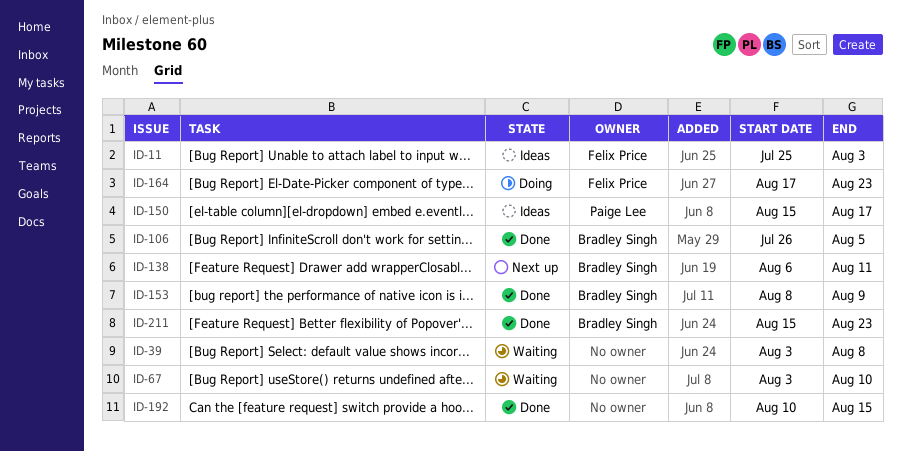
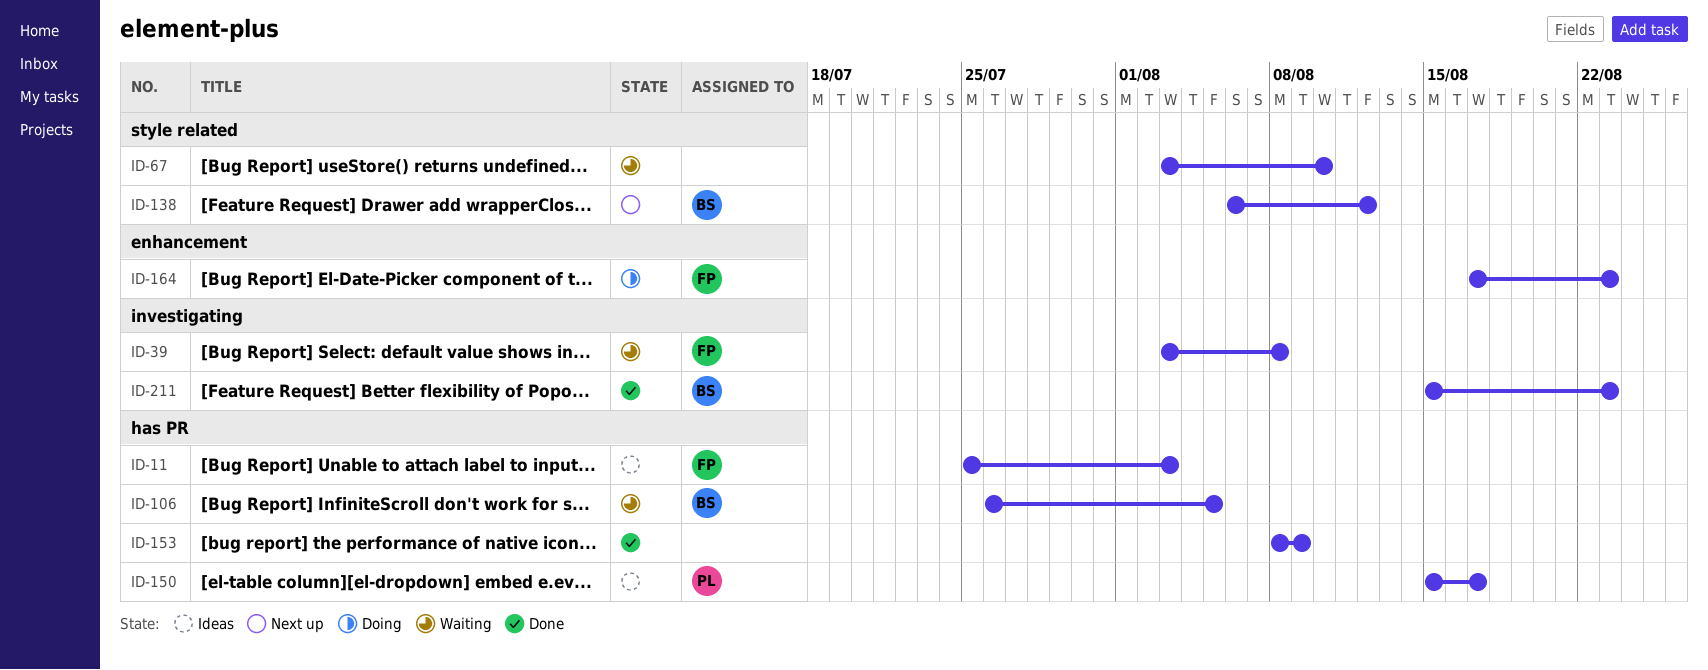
ID-39, owner: none -> Felix Price
ID-106, status: Done -> Waiting
ID-138, due: Aug 11 -> Aug 12
ID-153, owner: Bradley Singh -> none
ID-192: present -> none

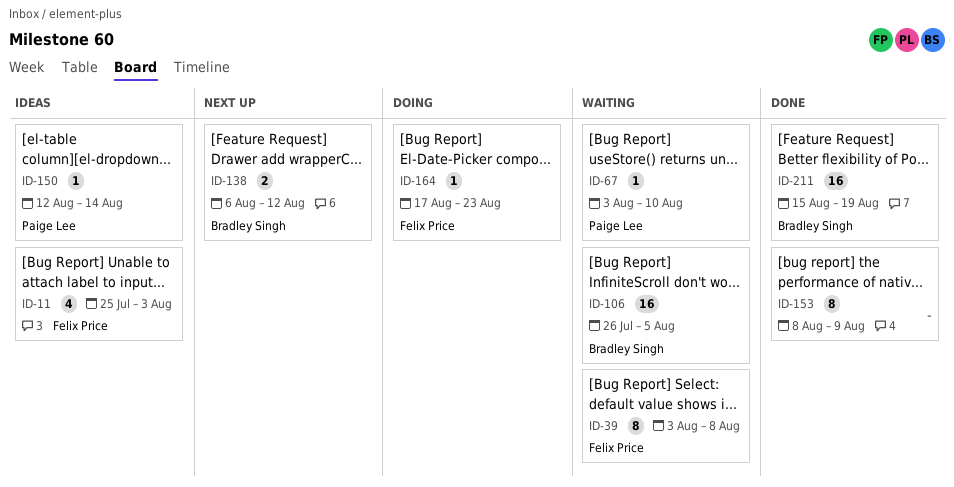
ID-67, owner: none -> Paige Lee
ID-150, start: Aug 15 -> Aug 12
ID-150, due: Aug 17 -> Aug 14
ID-211, due: Aug 23 -> Aug 19

